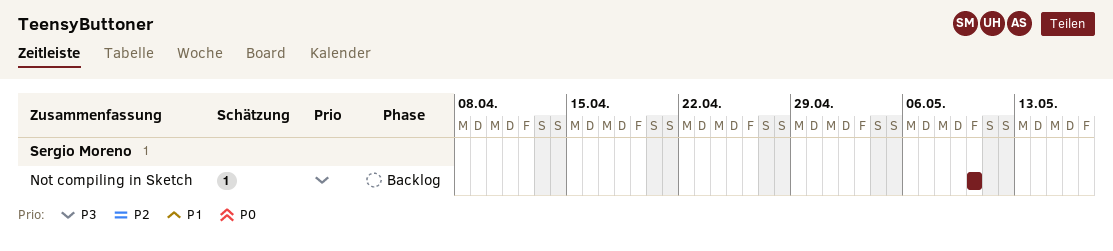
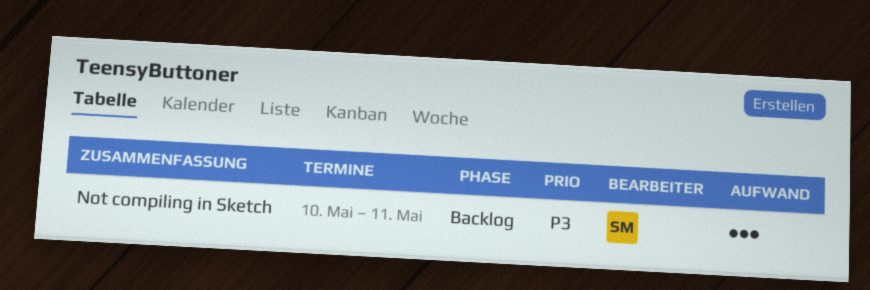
Not compiling in Sketch, estimate: 1 -> 3
Not compiling in Sketch, due: May 10 -> May 11

